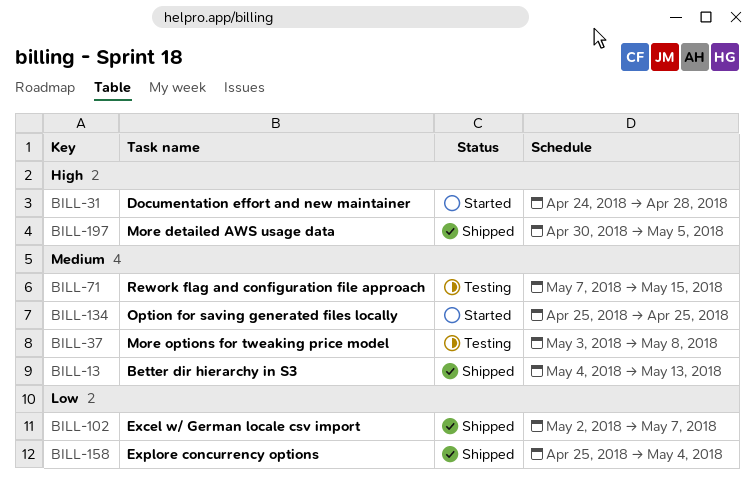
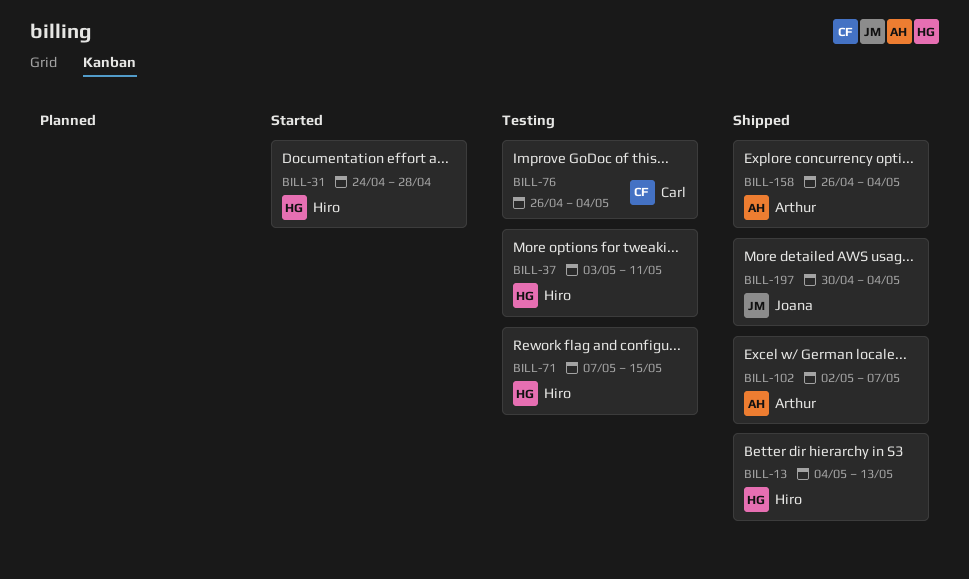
BILL-37, due: May 8 -> May 11
BILL-76: none -> present
BILL-134: present -> none
BILL-158, start: Apr 25 -> Apr 26
BILL-197, due: May 5 -> May 4

